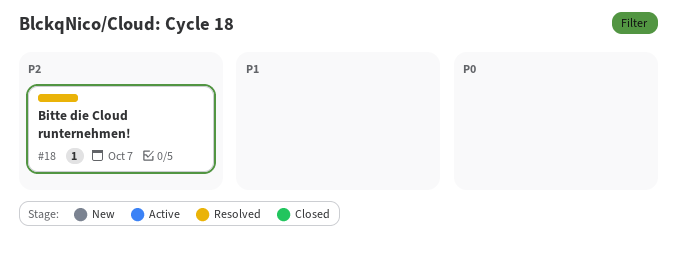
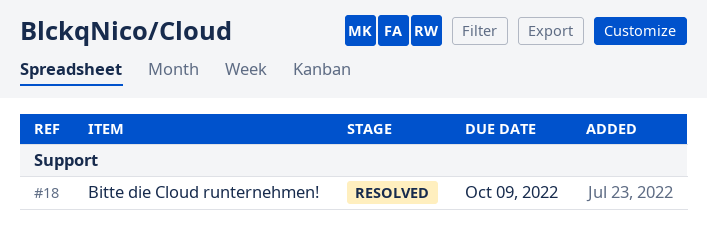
#18, due: Oct 7 -> Oct 9

